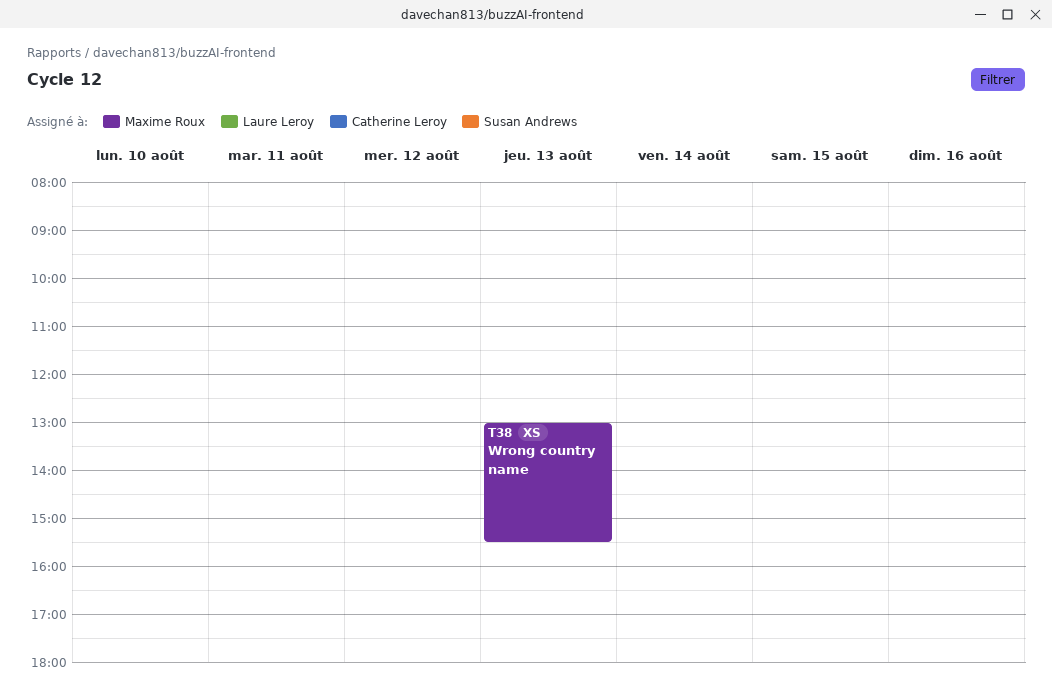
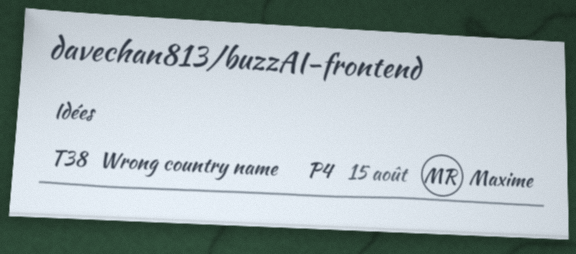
T38, day: Aug 13 -> Aug 15

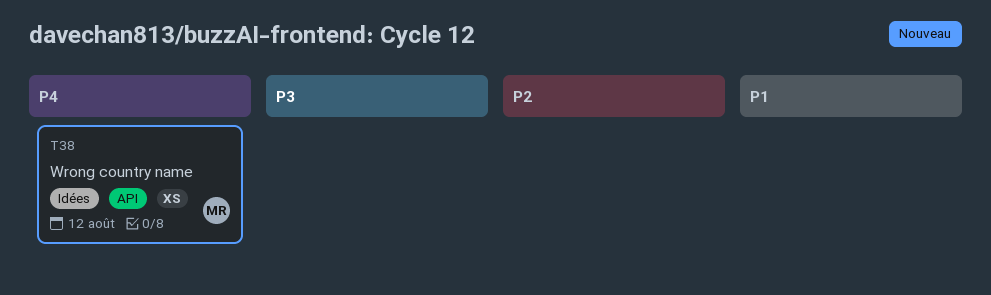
T38, day: Aug 15 -> Aug 12

